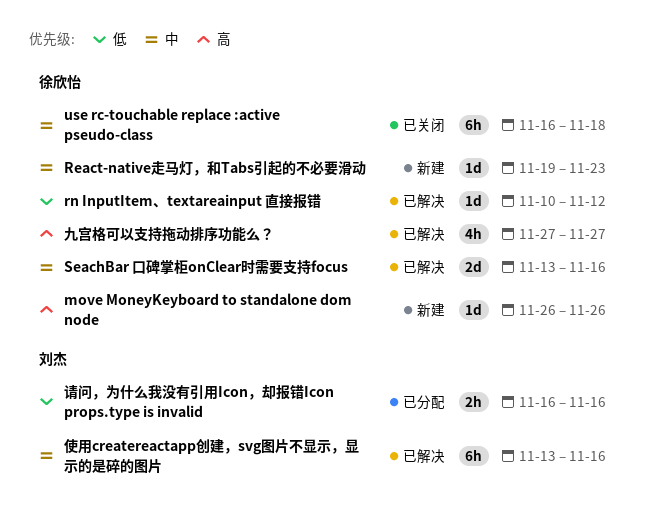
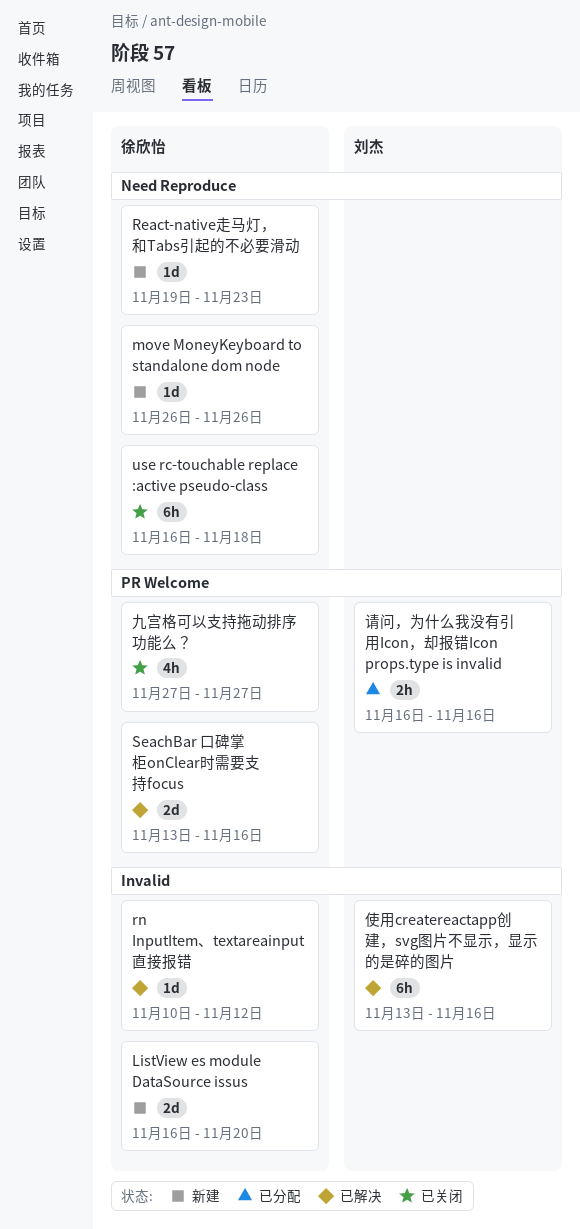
ListView es module DataSource issus: none -> present
九宫格可以支持拖动排序功能么？, status: 已解决 -> 已关闭

